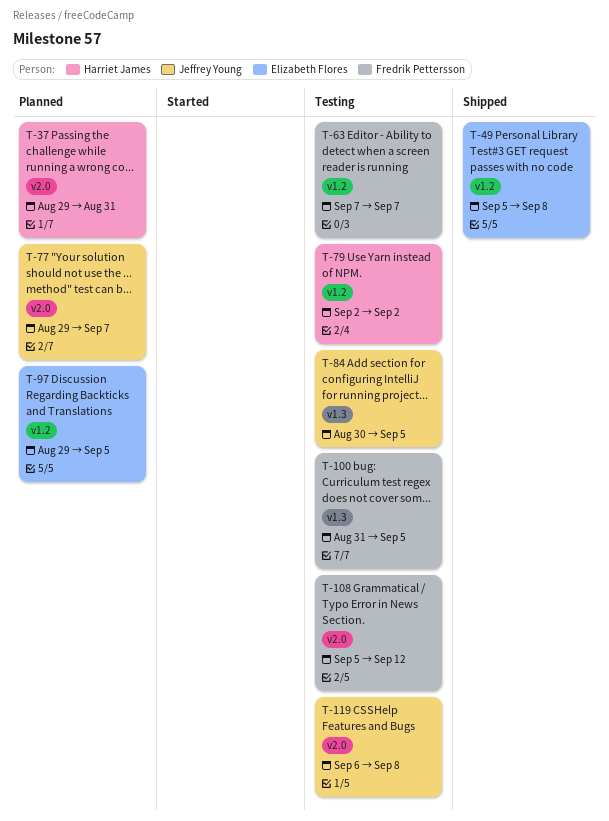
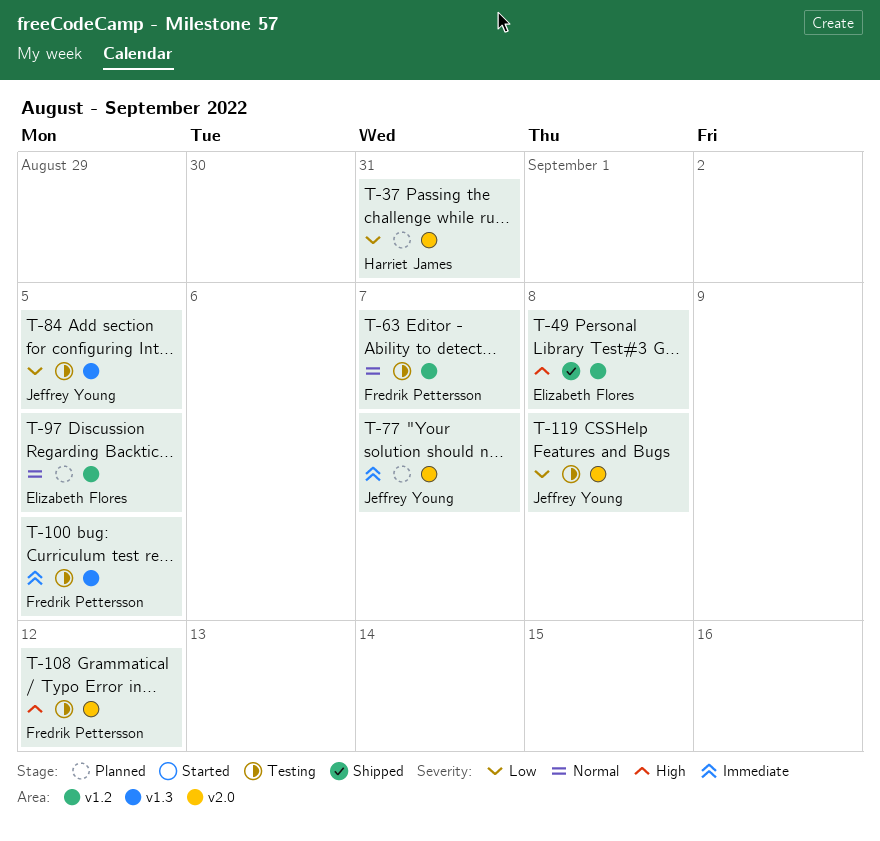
T-79: present -> none

